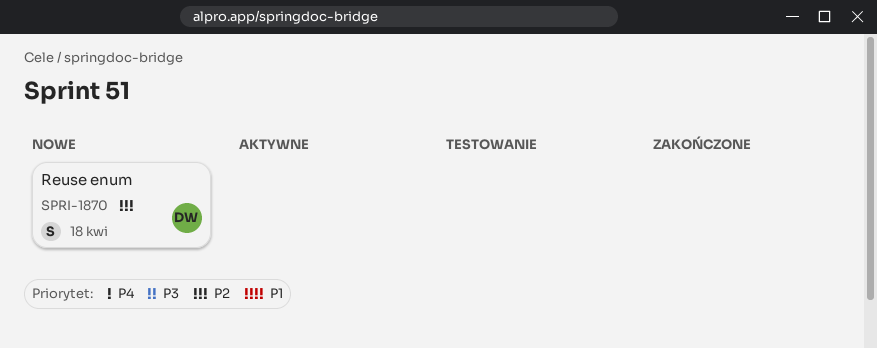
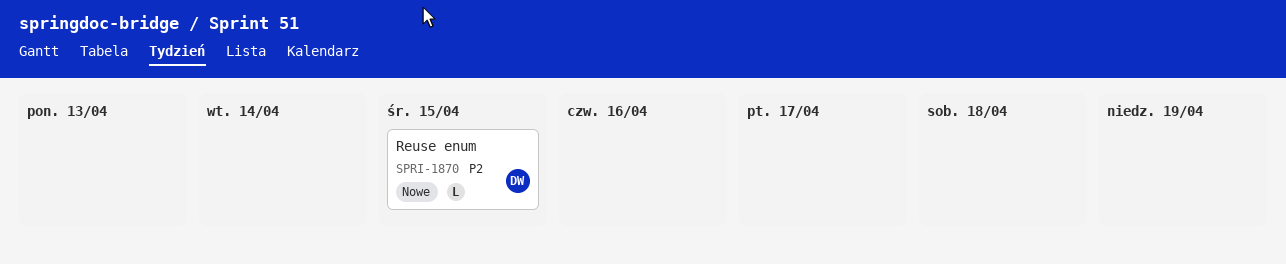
SPRI-1870, estimate: S -> L
SPRI-1870, due: Apr 18 -> Apr 15

